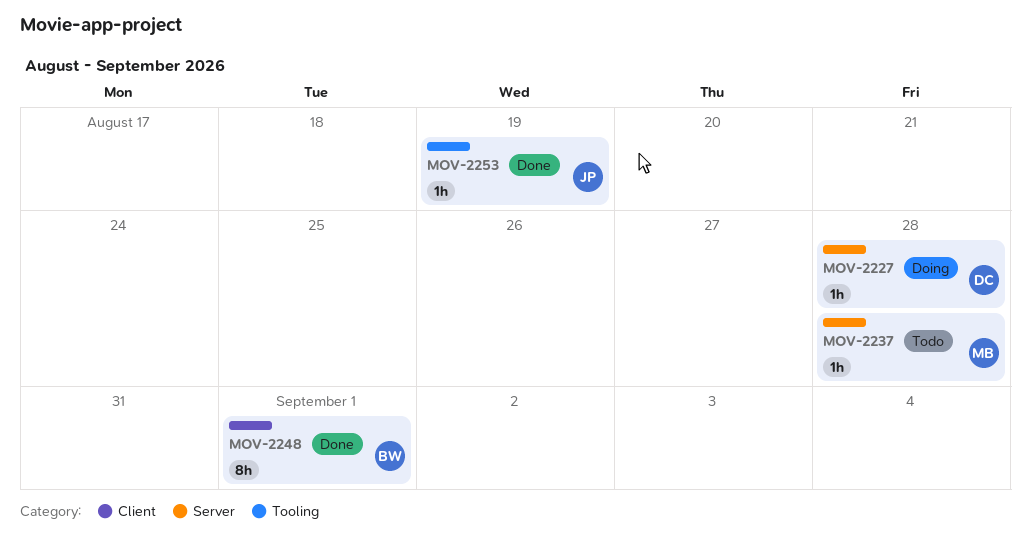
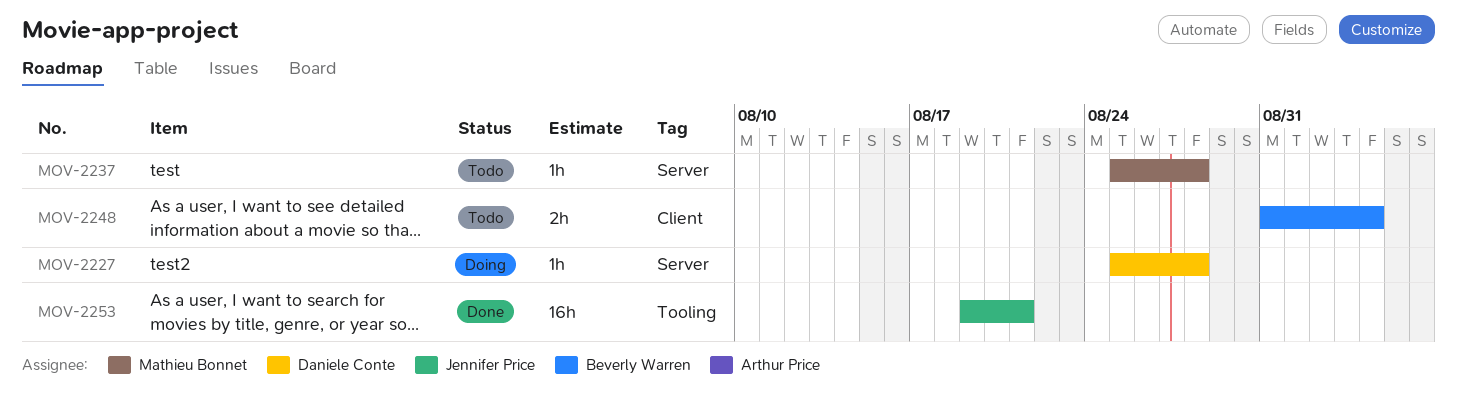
MOV-2248, status: Done -> Todo
MOV-2248, estimate: 8h -> 2h
MOV-2248, due: Sep 1 -> Sep 4
MOV-2253, estimate: 1h -> 16h
MOV-2253, due: Aug 19 -> Aug 21

